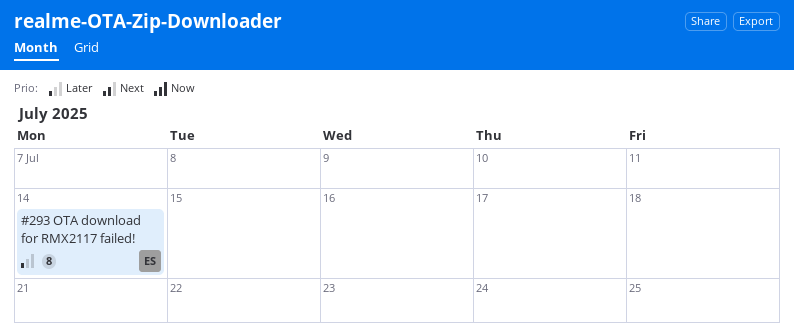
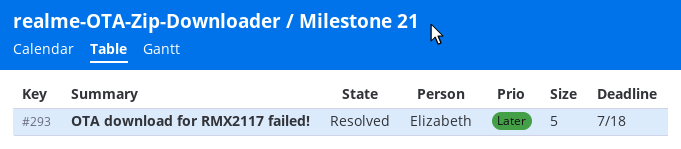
#293, estimate: 8 -> 5
#293, due: Jul 14 -> Jul 18

